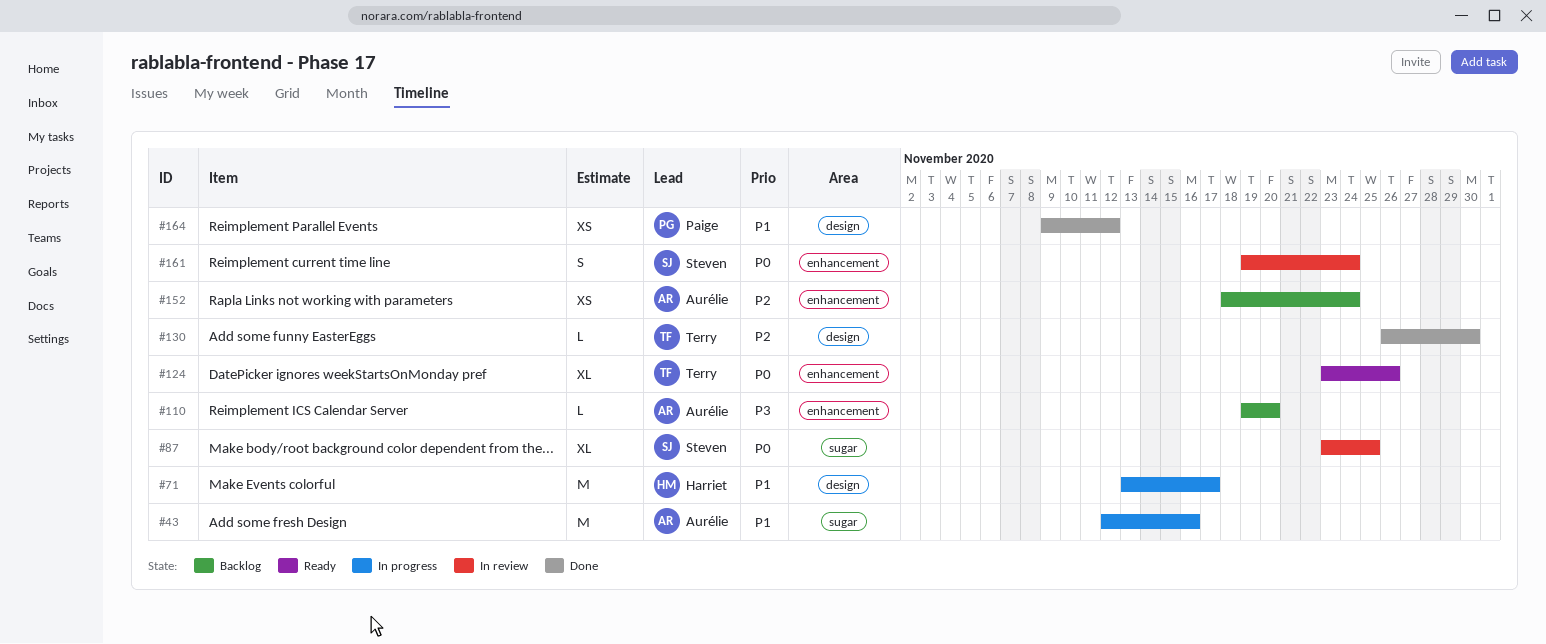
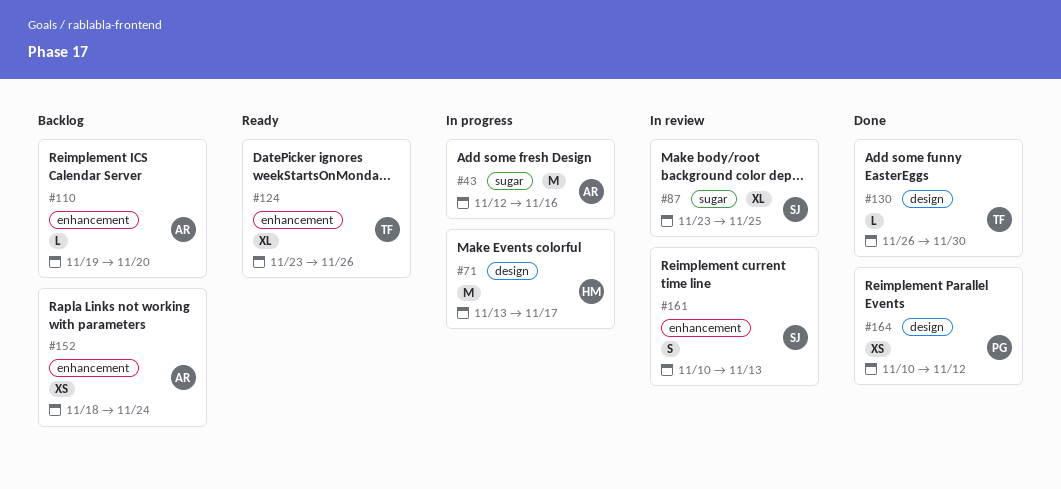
#161, start: Nov 19 -> Nov 10
#161, due: Nov 24 -> Nov 13
#164, start: Nov 9 -> Nov 10

